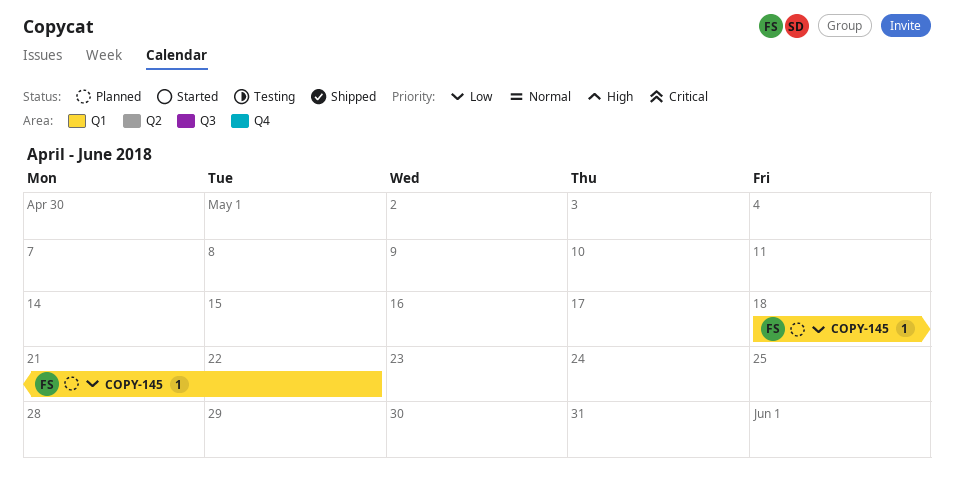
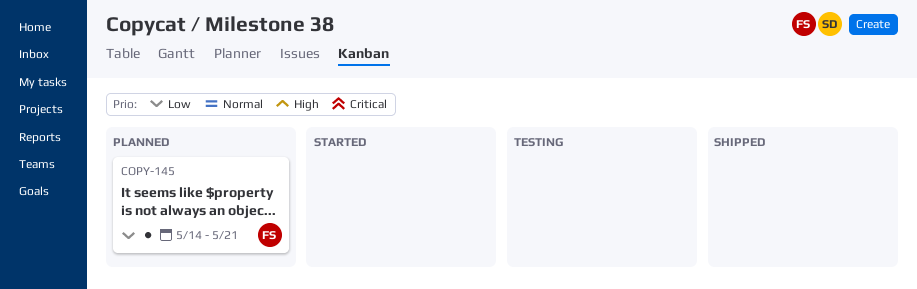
COPY-145, start: May 18 -> May 14
COPY-145, due: May 22 -> May 21

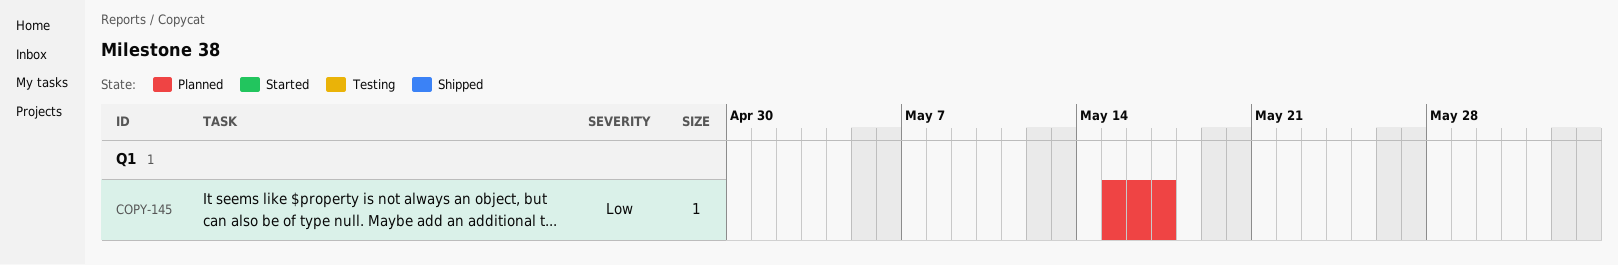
COPY-145, start: May 14 -> May 15
COPY-145, due: May 21 -> May 17

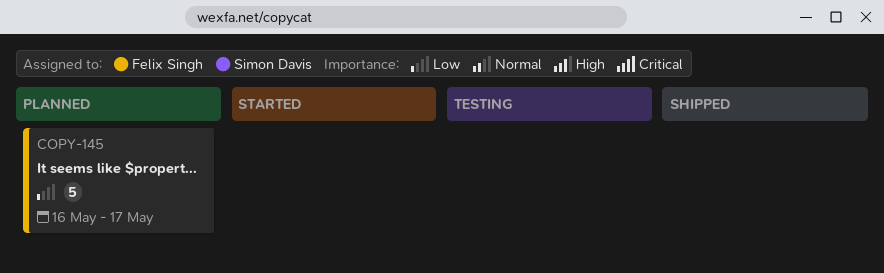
COPY-145, estimate: 1 -> 5
COPY-145, start: May 15 -> May 16

